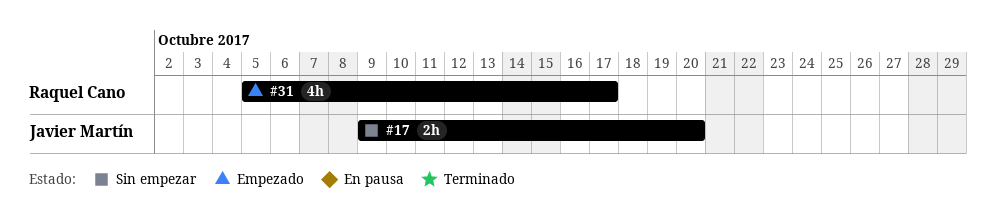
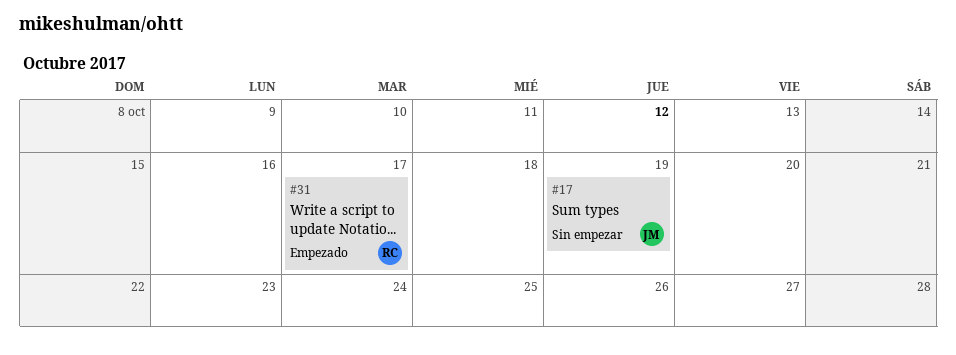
#17, due: Oct 20 -> Oct 19

